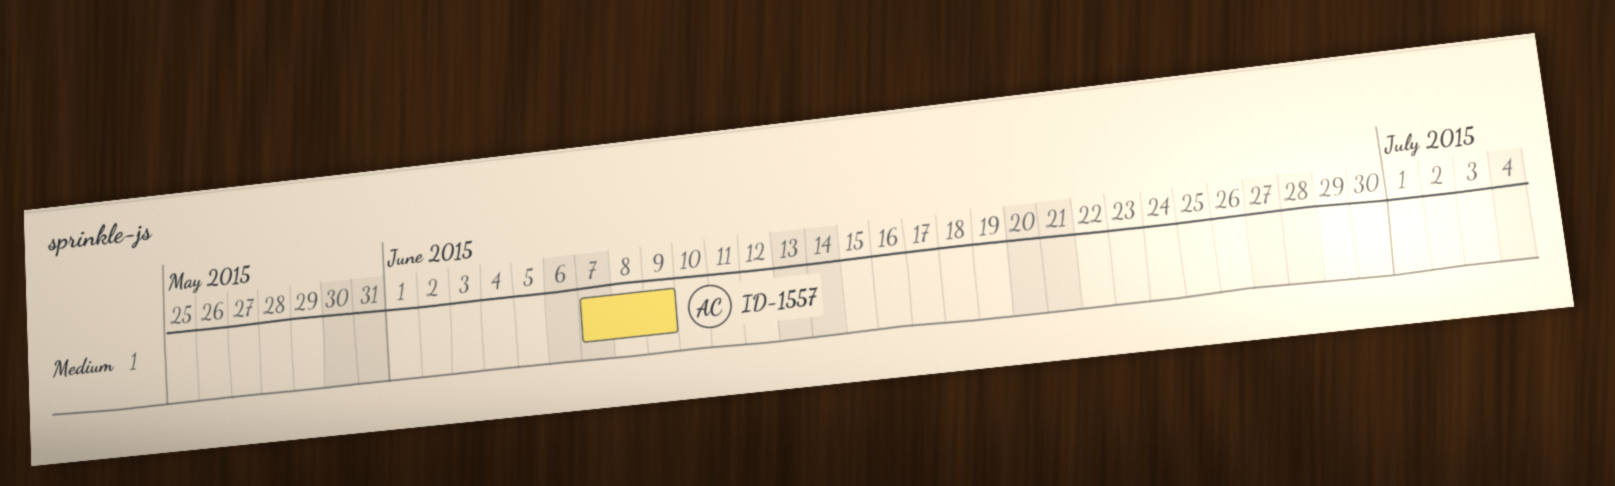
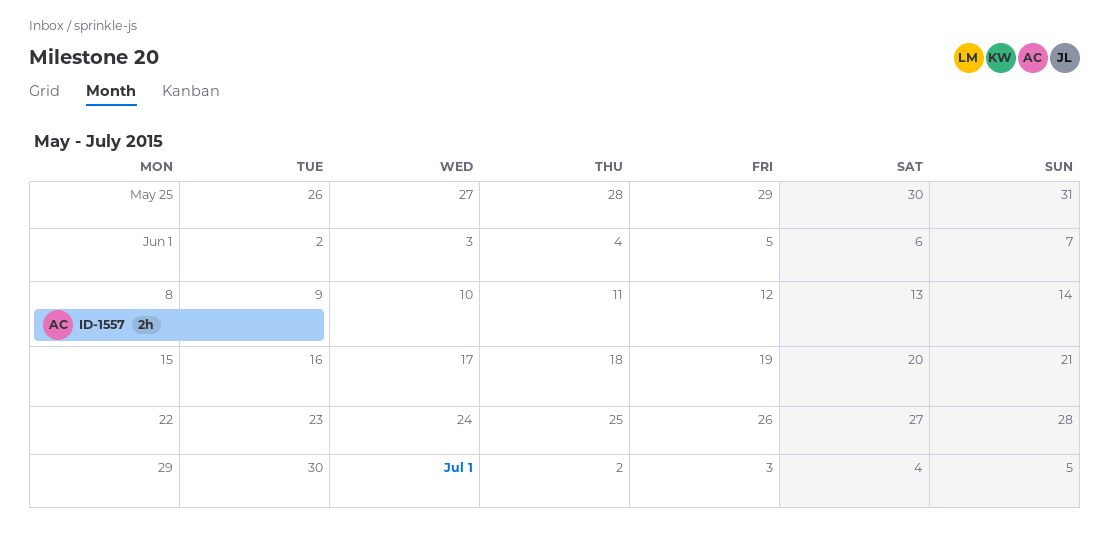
ID-1557, start: Jun 7 -> Jun 8

